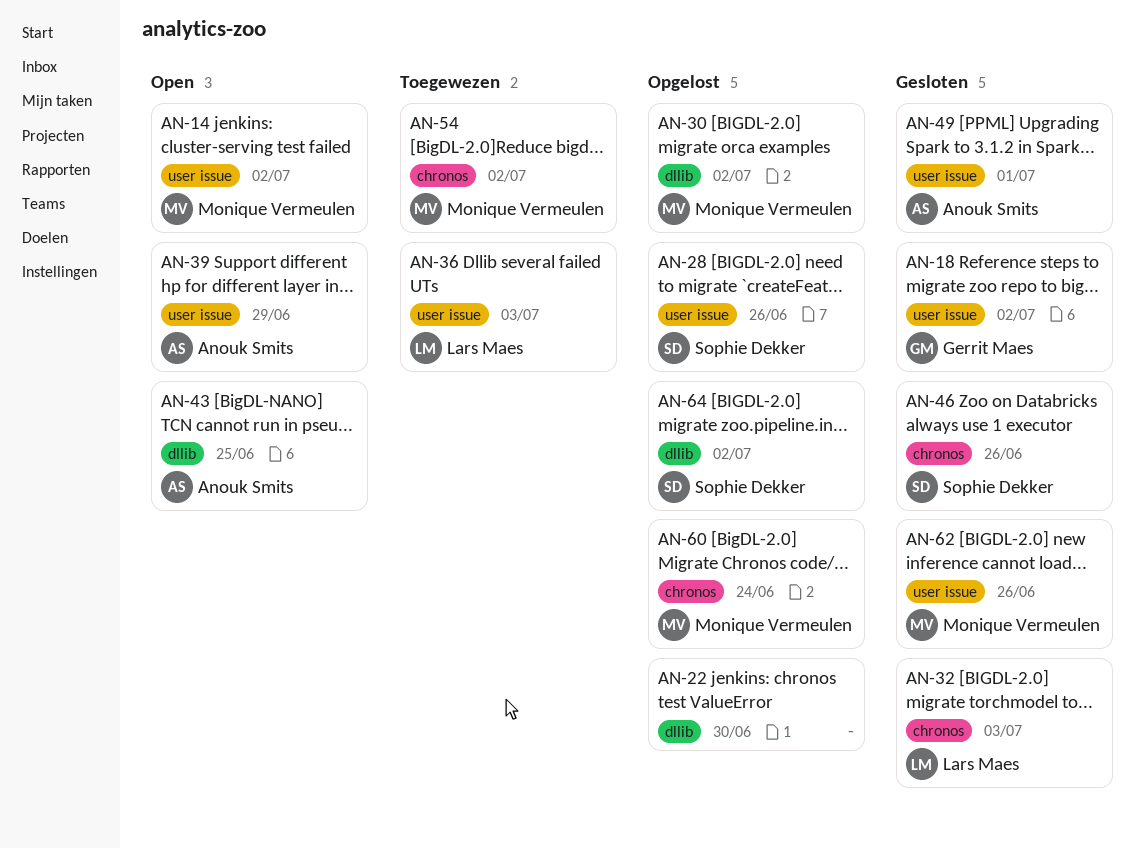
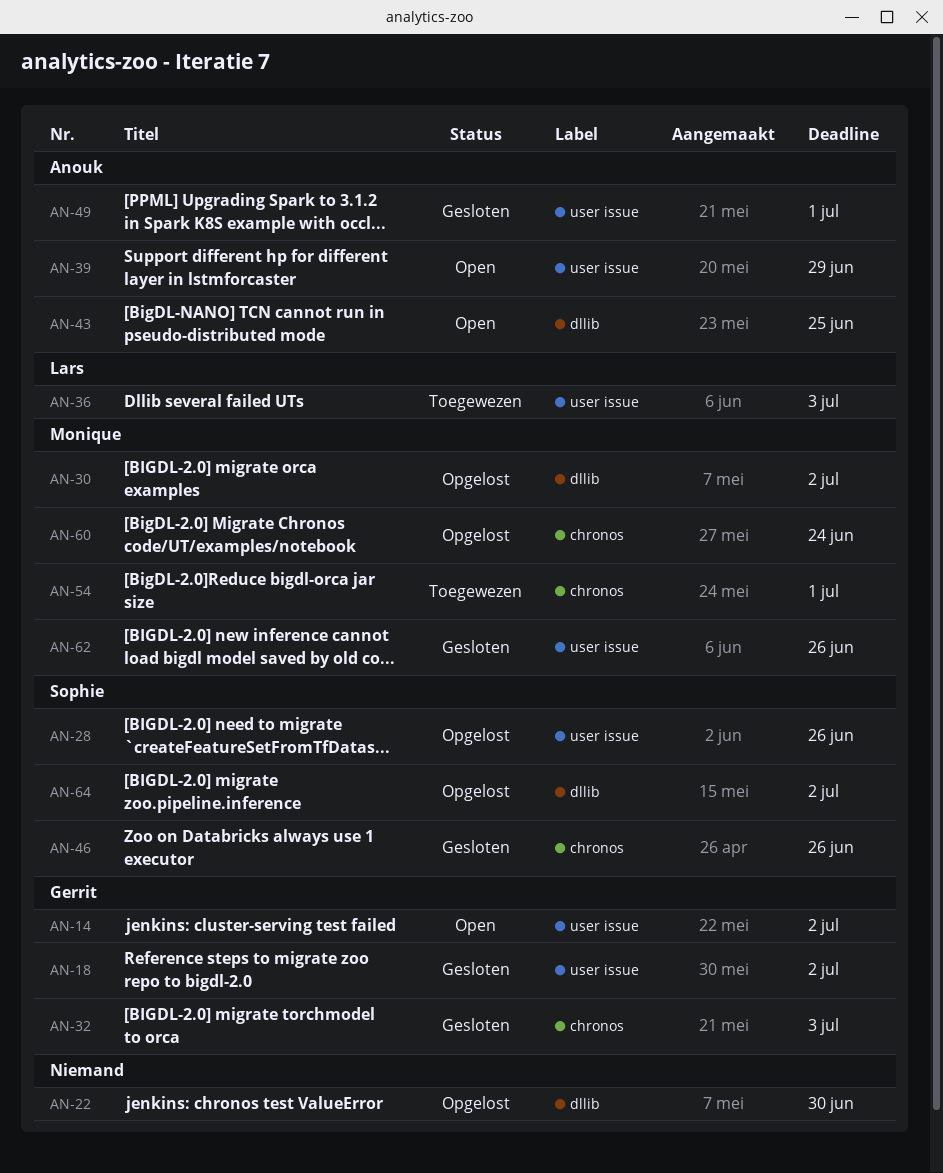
AN-14, owner: Monique Vermeulen -> Gerrit Maes
AN-32, owner: Lars Maes -> Gerrit Maes
AN-54, due: Jul 2 -> Jul 1

